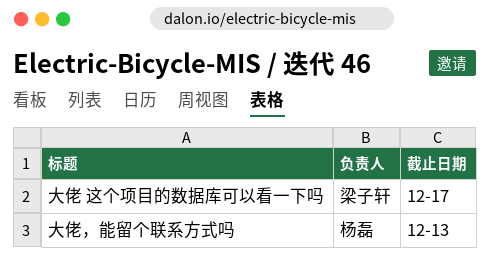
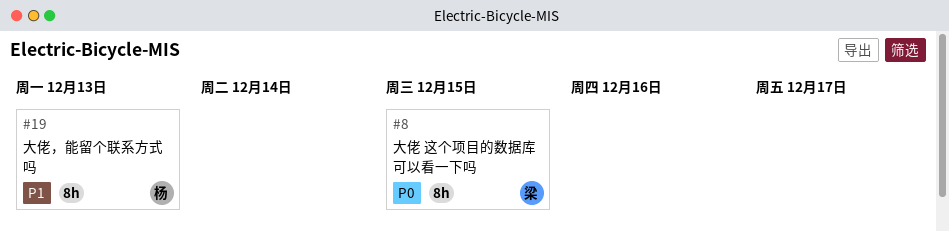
大佬 这个项目的数据库可以看一下吗, due: Dec 17 -> Dec 15

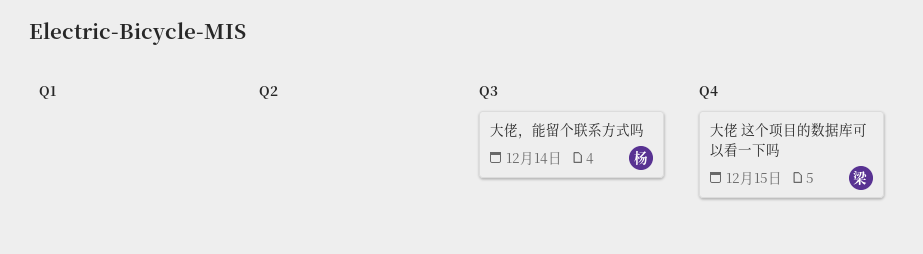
大佬，能留个联系方式吗, due: Dec 13 -> Dec 14

